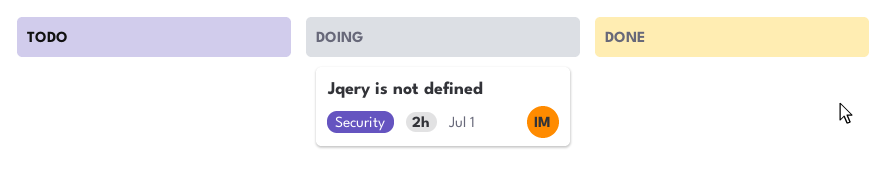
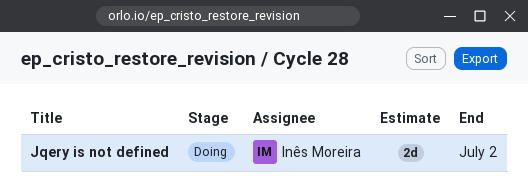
Jqery is not defined, estimate: 2h -> 2d
Jqery is not defined, due: Jul 1 -> Jul 2

